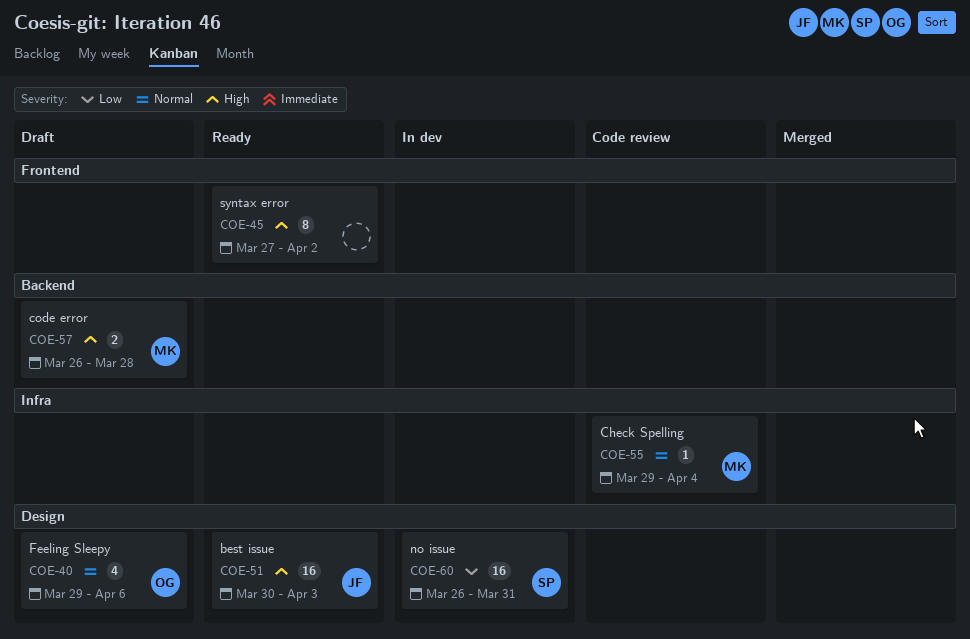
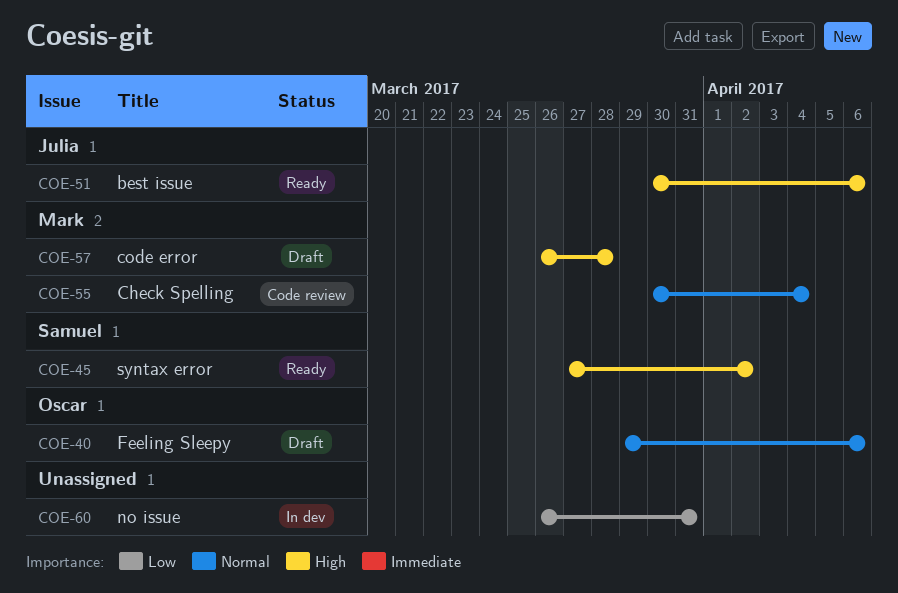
COE-45, owner: none -> Samuel
COE-51, due: Apr 3 -> Apr 6
COE-55, start: Mar 29 -> Mar 30
COE-60, owner: Samuel -> none

